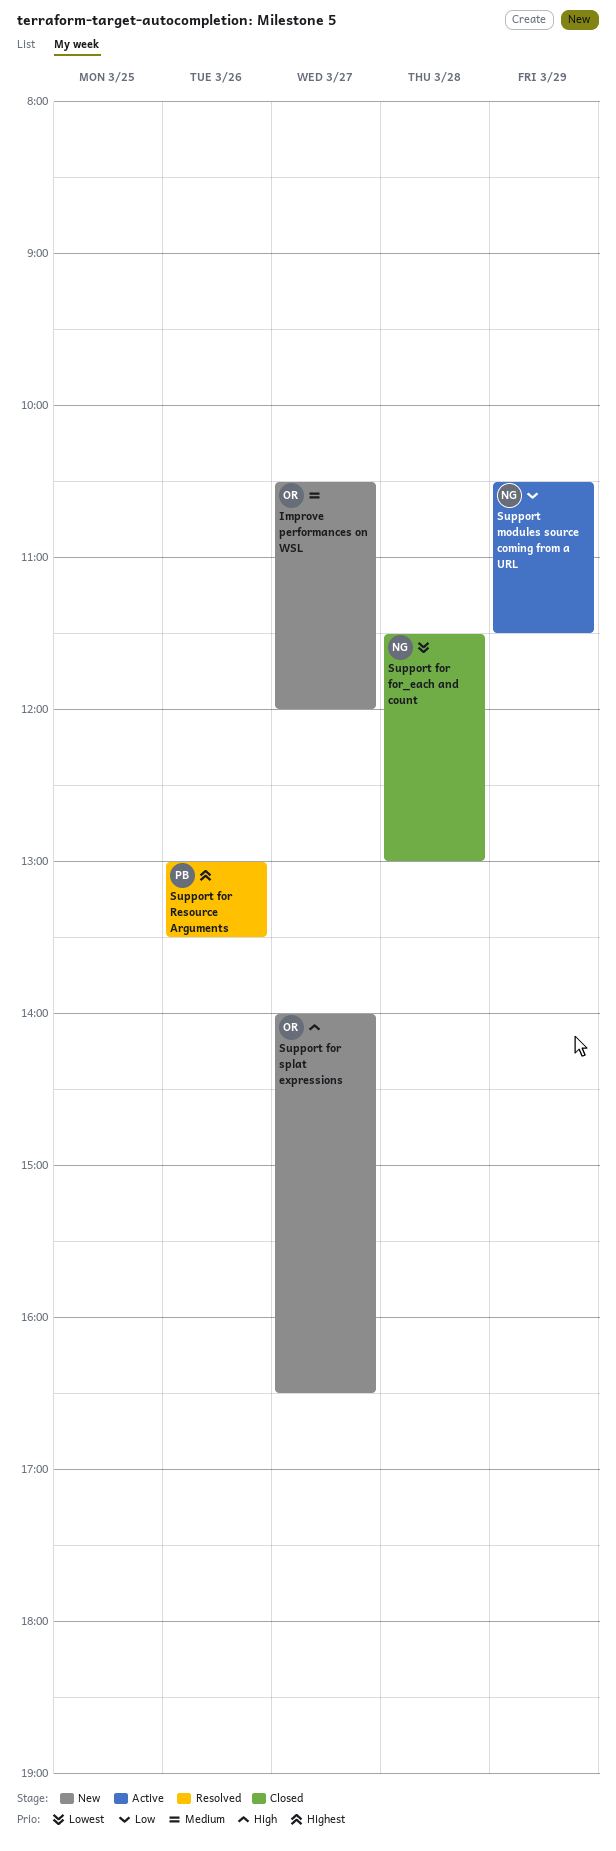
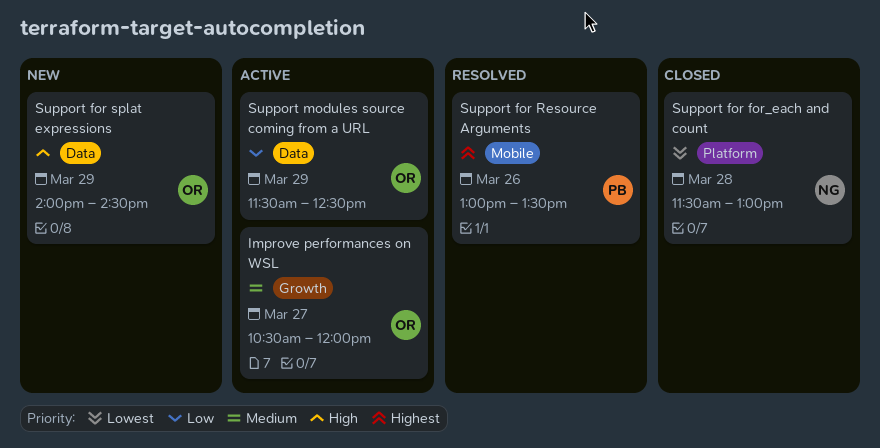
Improve performances on WSL, status: New -> Active
Support for splat expressions, day: Mar 27 -> Mar 29
Support for splat expressions, ends: 16:30 -> 14:30
Support modules source coming from a URL, owner: NG -> OR
Support modules source coming from a URL, begins: 10:30 -> 11:30
Support modules source coming from a URL, ends: 11:30 -> 12:30

